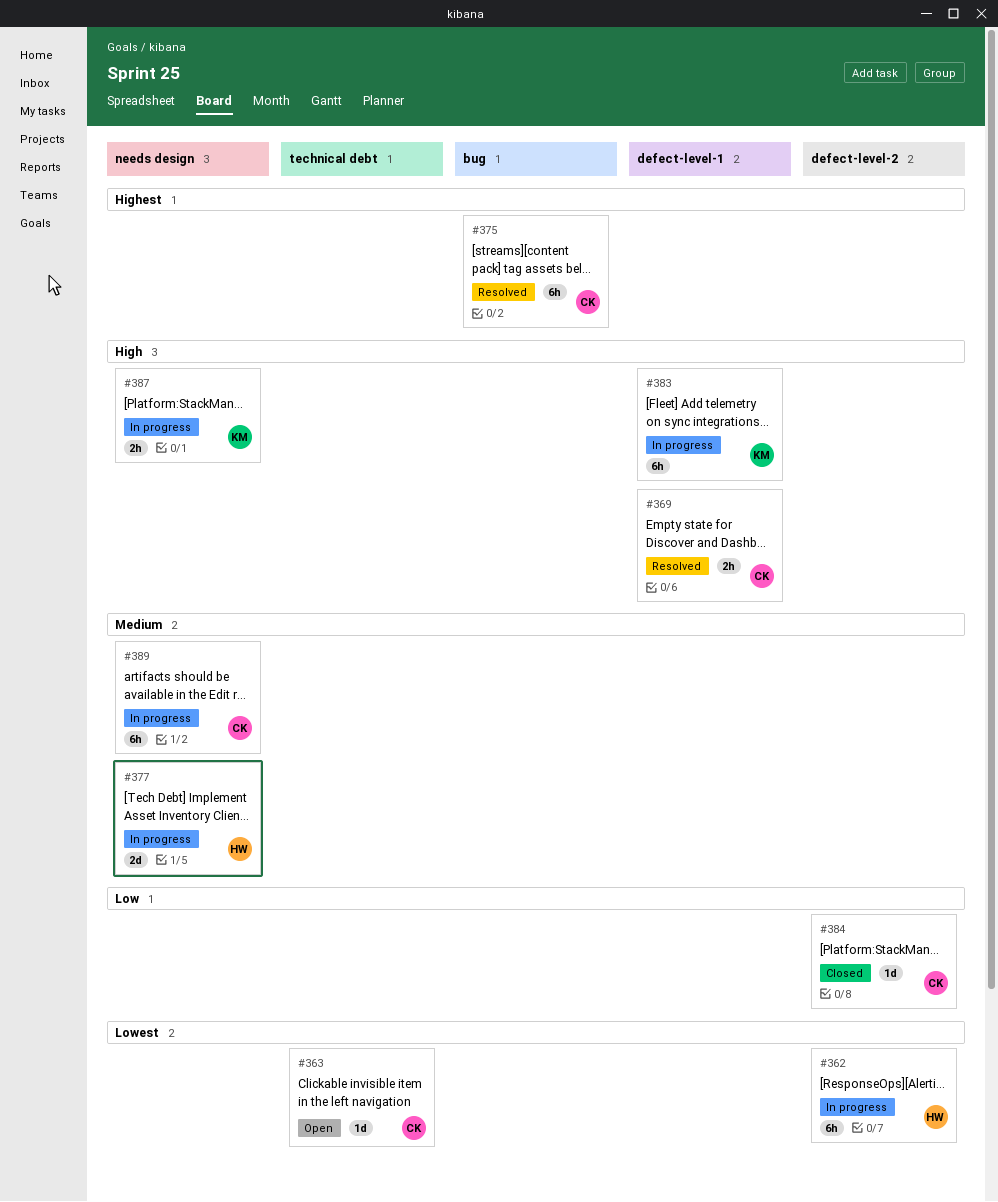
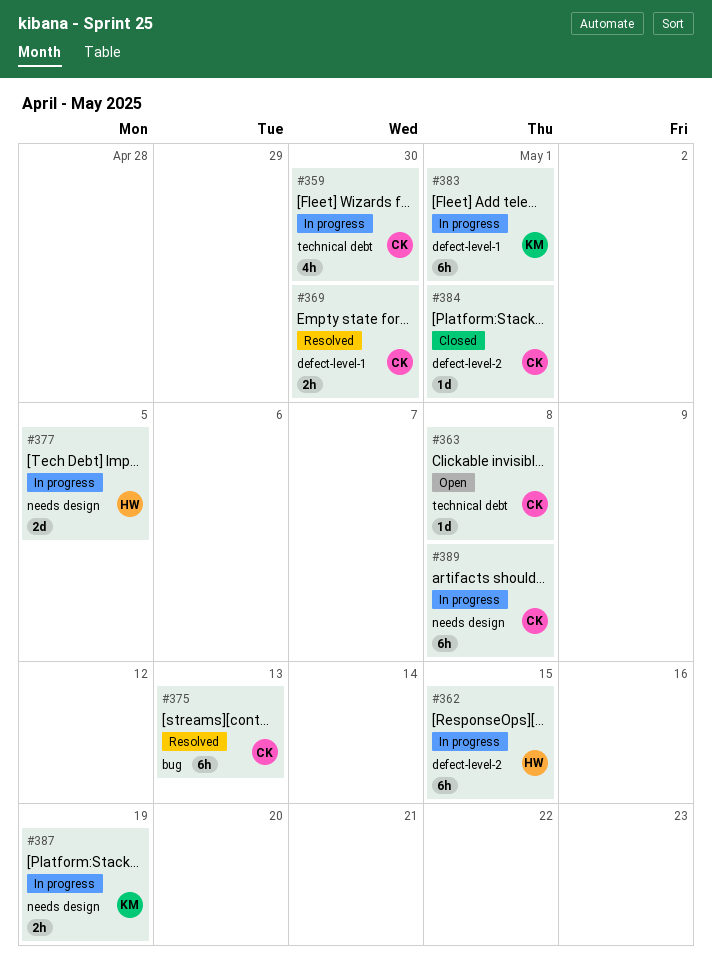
#359: none -> present

